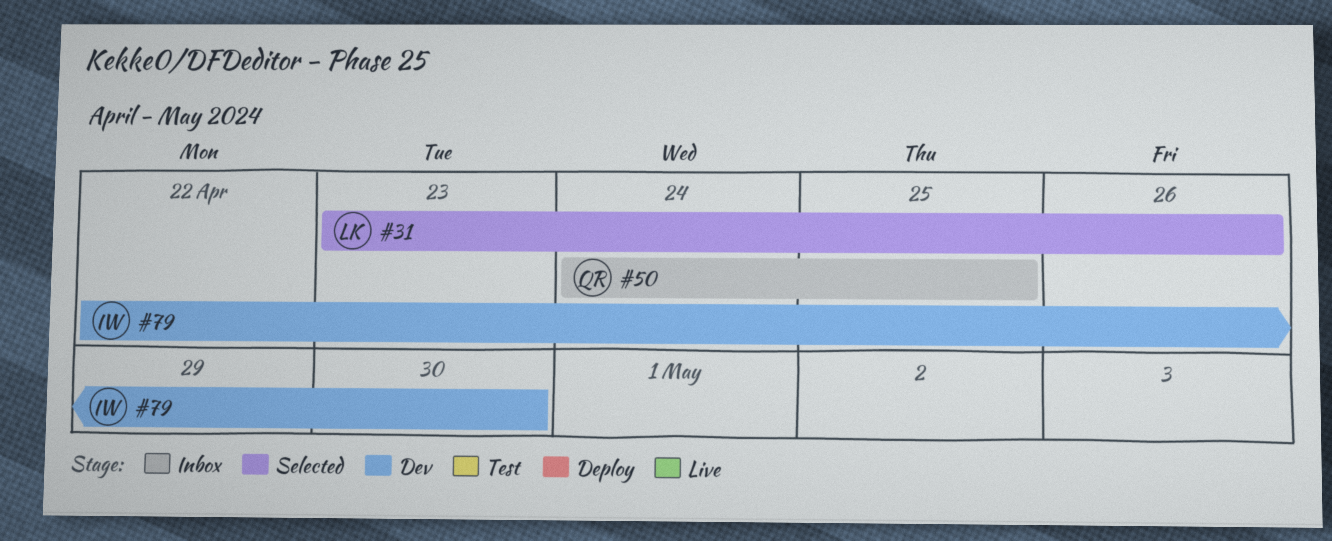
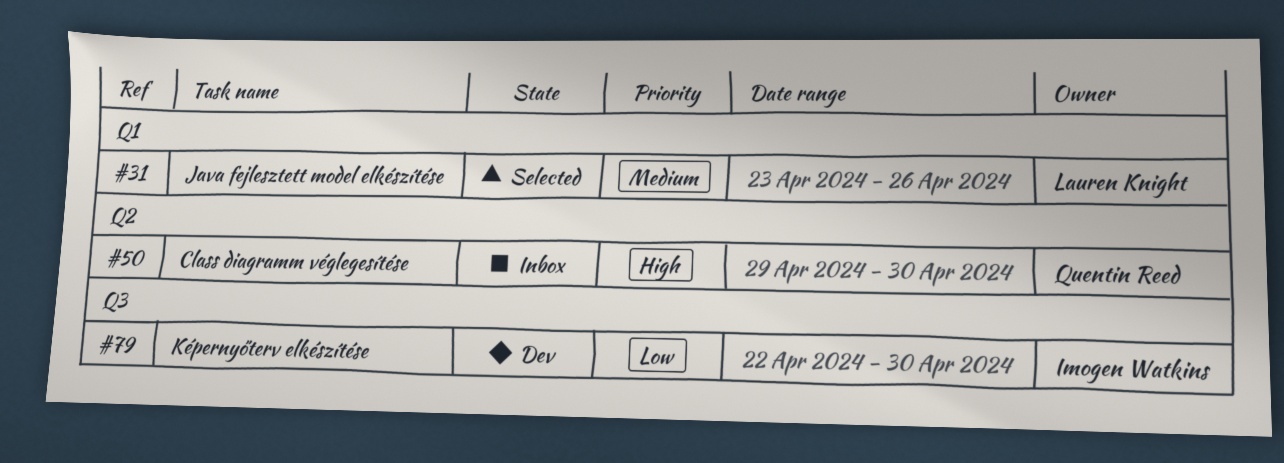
#50, start: Apr 24 -> Apr 29
#50, due: Apr 25 -> Apr 30

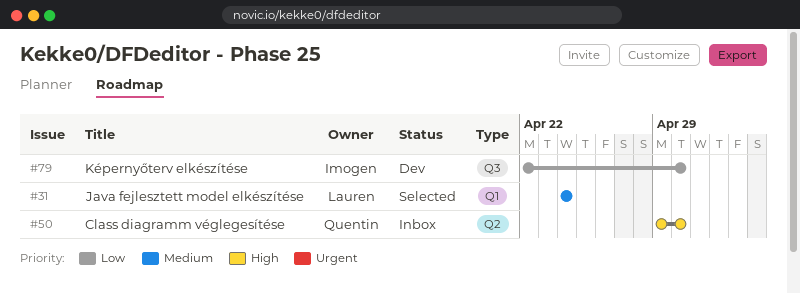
#31, start: Apr 23 -> Apr 24
#31, due: Apr 26 -> Apr 24

